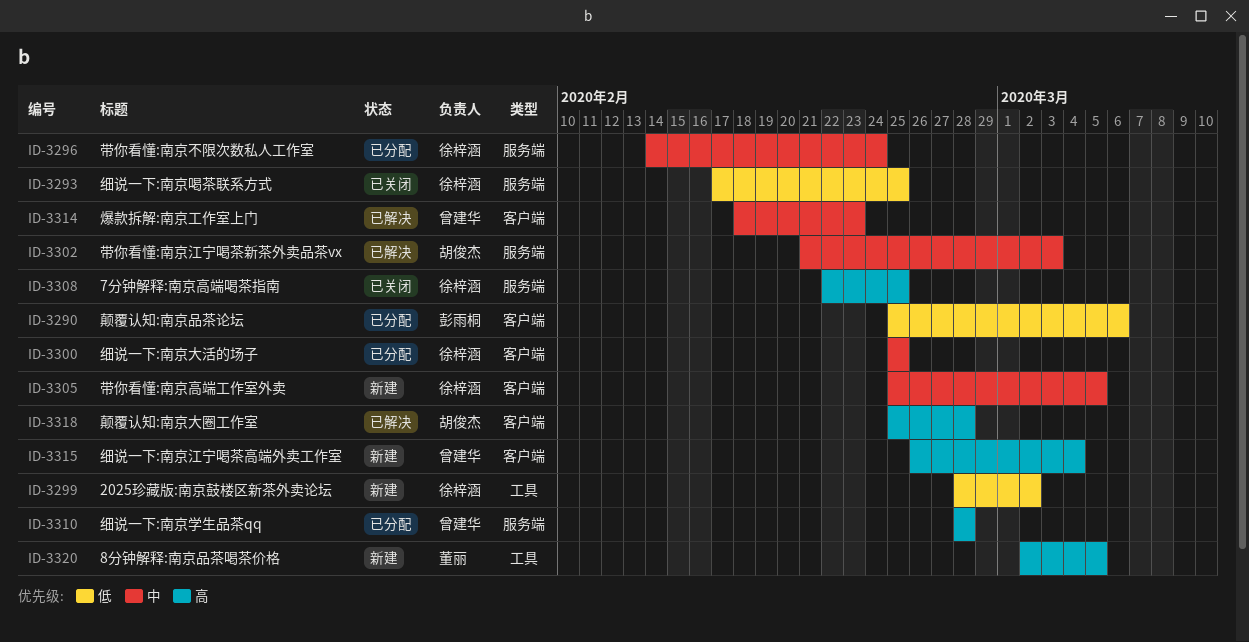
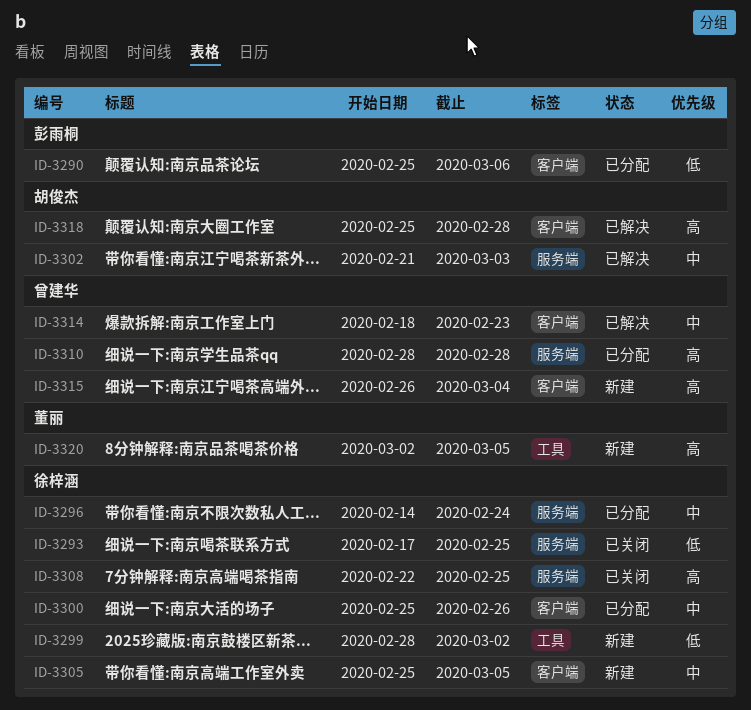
ID-3300, due: Feb 25 -> Feb 26

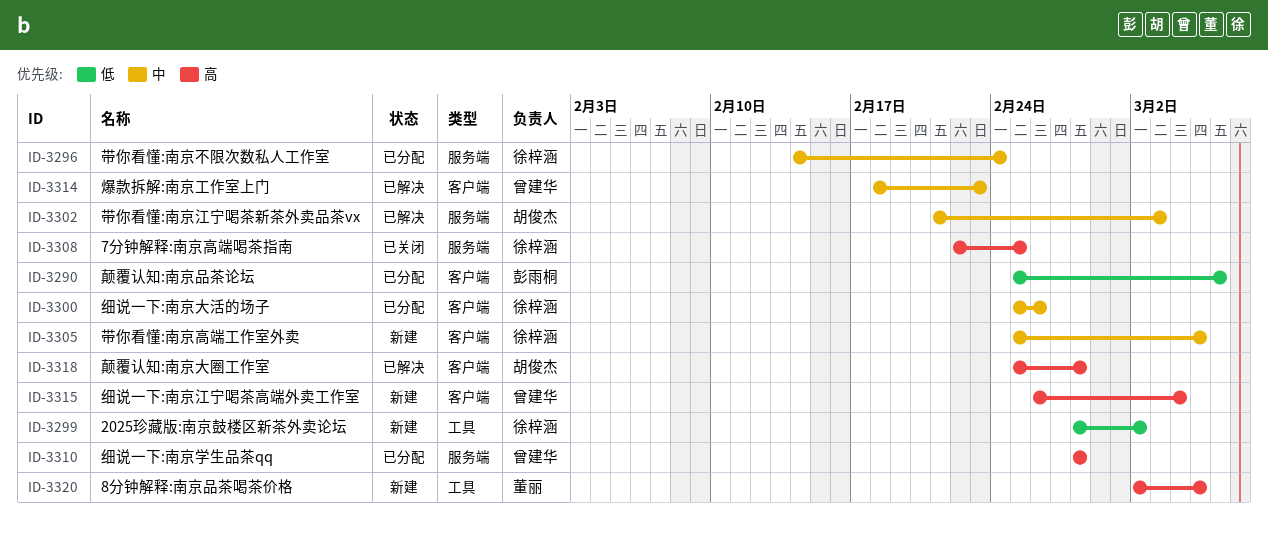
ID-3293: present -> none

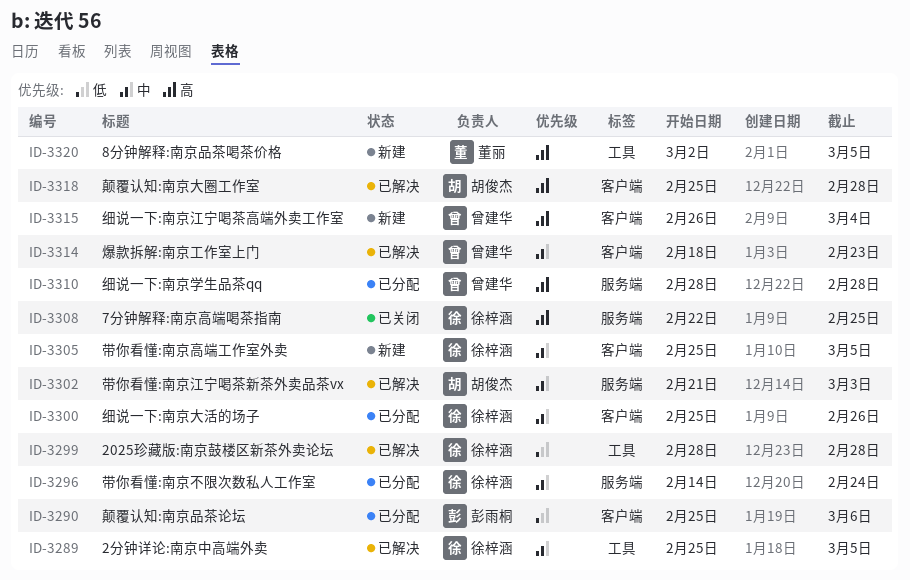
ID-3289: none -> present
ID-3299, status: 新建 -> 已解决
ID-3299, due: Mar 2 -> Feb 28

